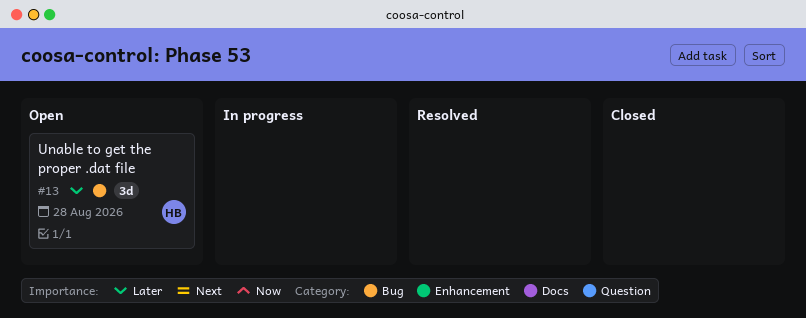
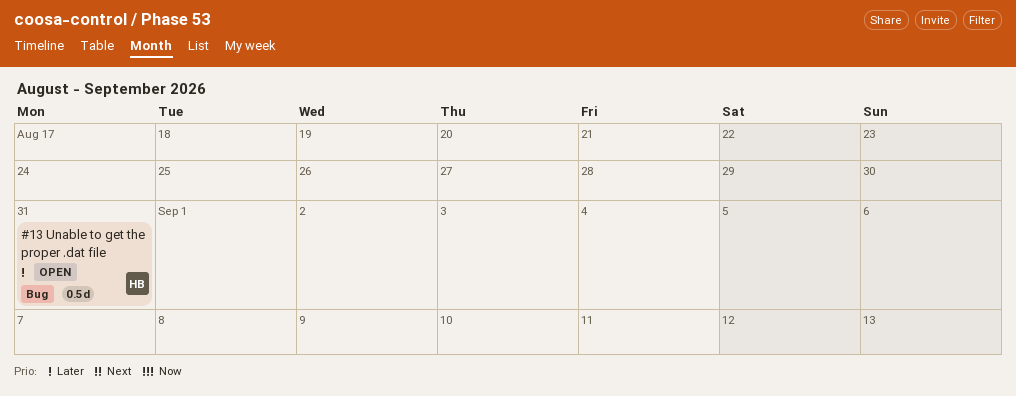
#13, estimate: 3d -> 0.5d
#13, due: Aug 28 -> Aug 31

